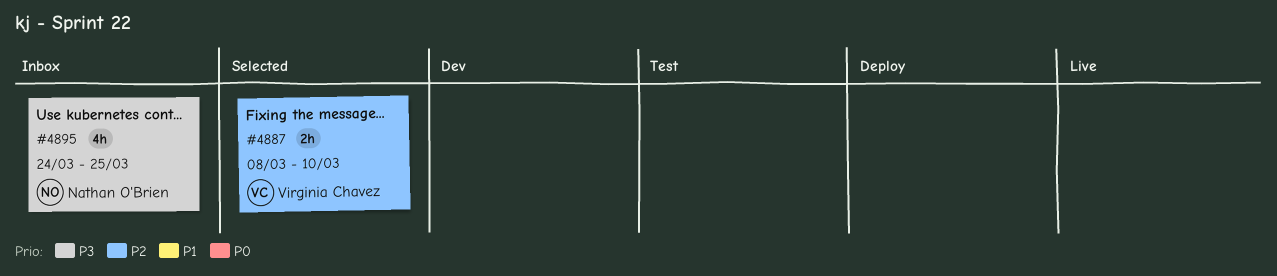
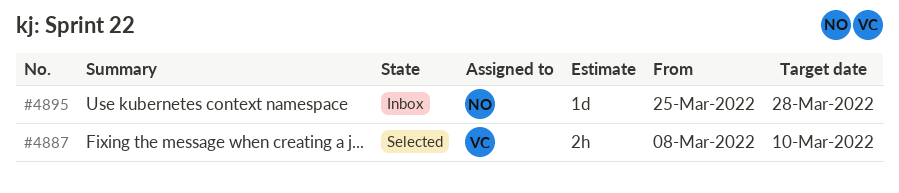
#4895, estimate: 4h -> 1d
#4895, start: Mar 24 -> Mar 25
#4895, due: Mar 25 -> Mar 28

